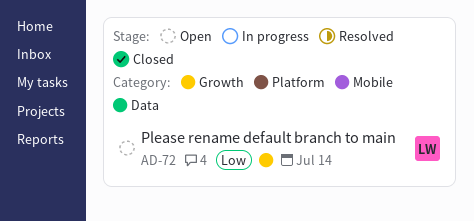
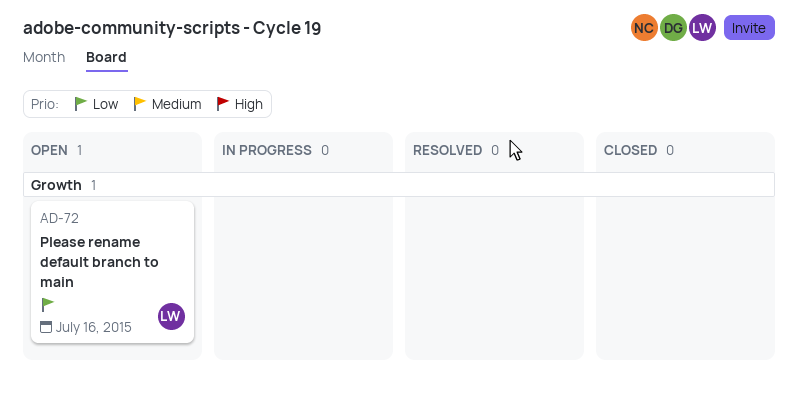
AD-72, due: Jul 14 -> Jul 16

